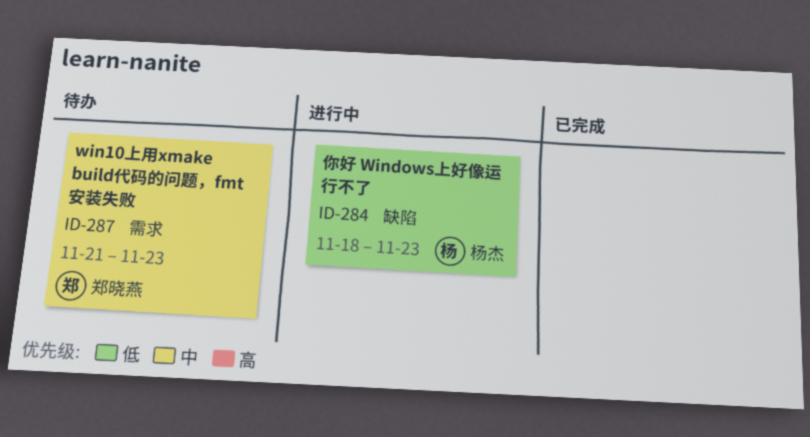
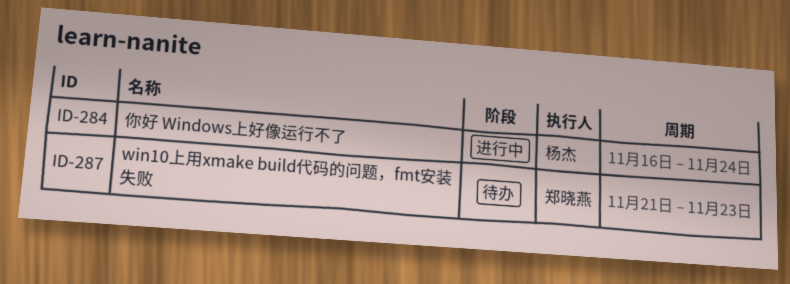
ID-284, start: Nov 18 -> Nov 16
ID-284, due: Nov 23 -> Nov 24

